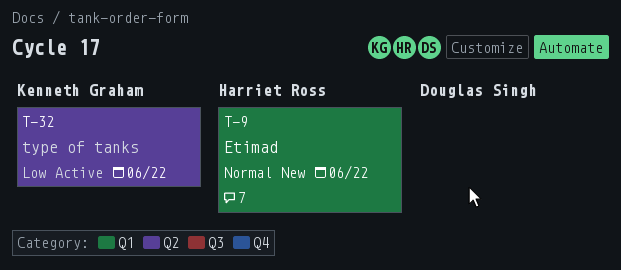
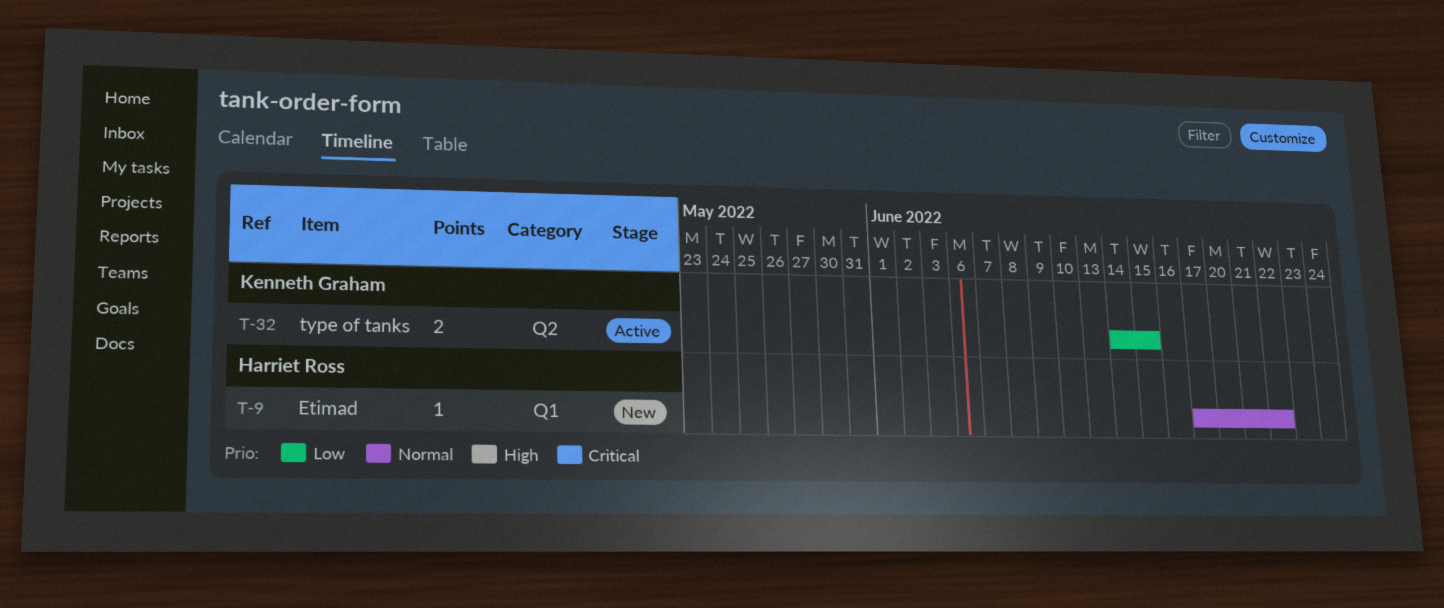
T-32, due: Jun 22 -> Jun 15

